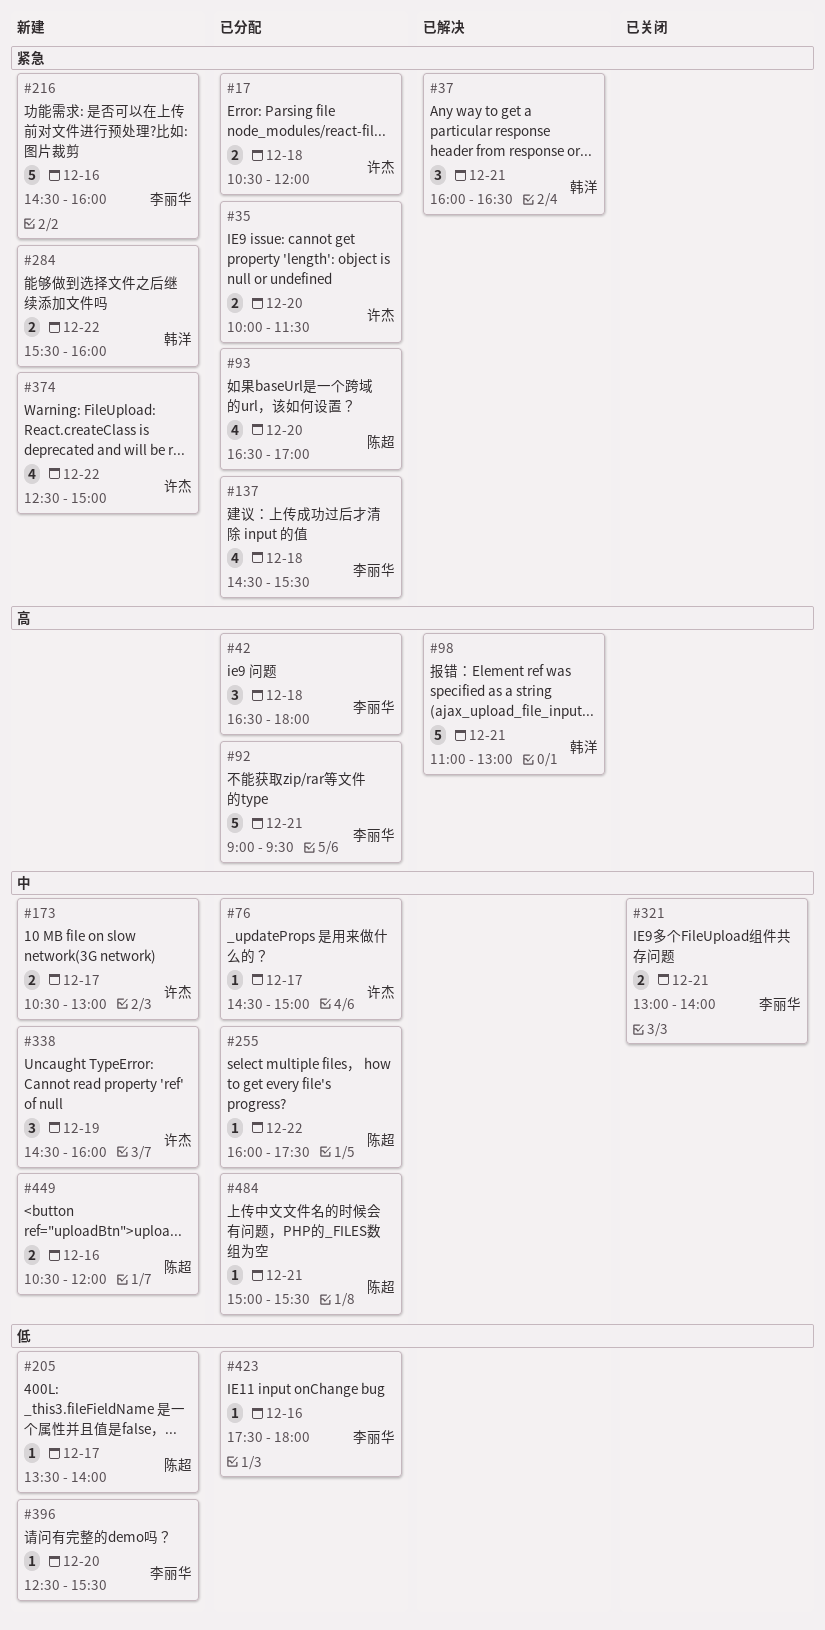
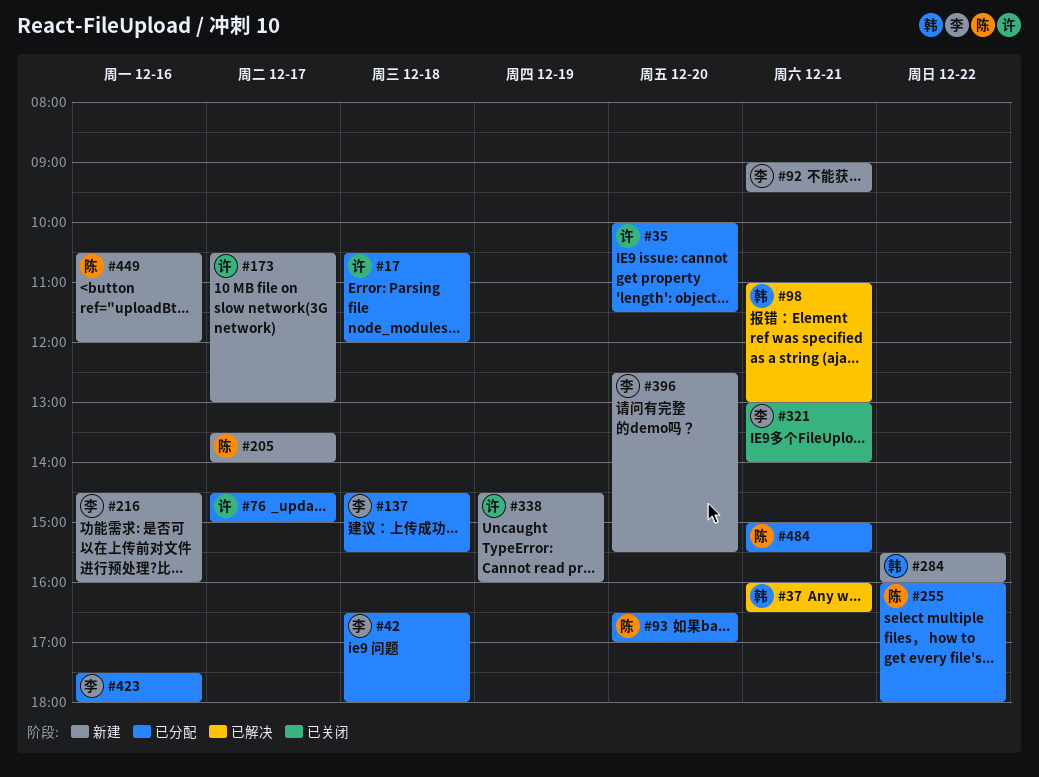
#92, status: 已分配 -> 新建
#255, ends: 17:30 -> 18:00
#374: present -> none

